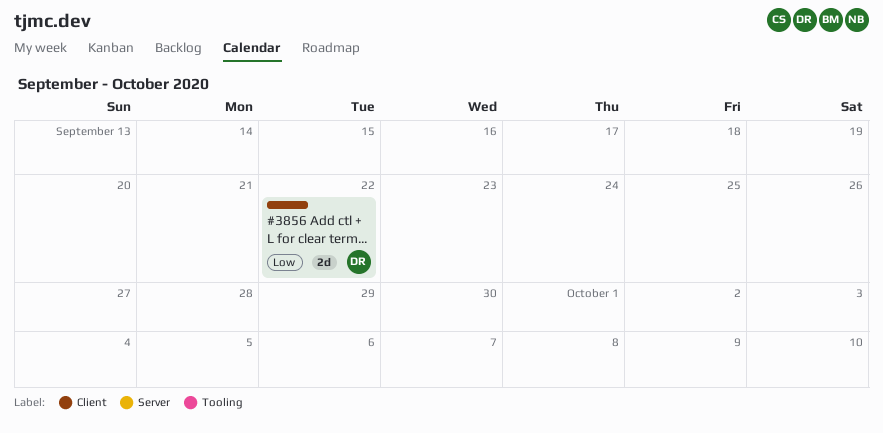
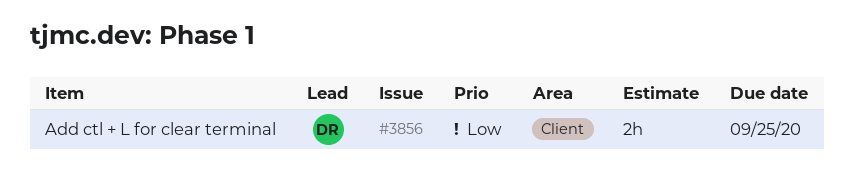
#3856, estimate: 2d -> 2h
#3856, due: Sep 22 -> Sep 25

